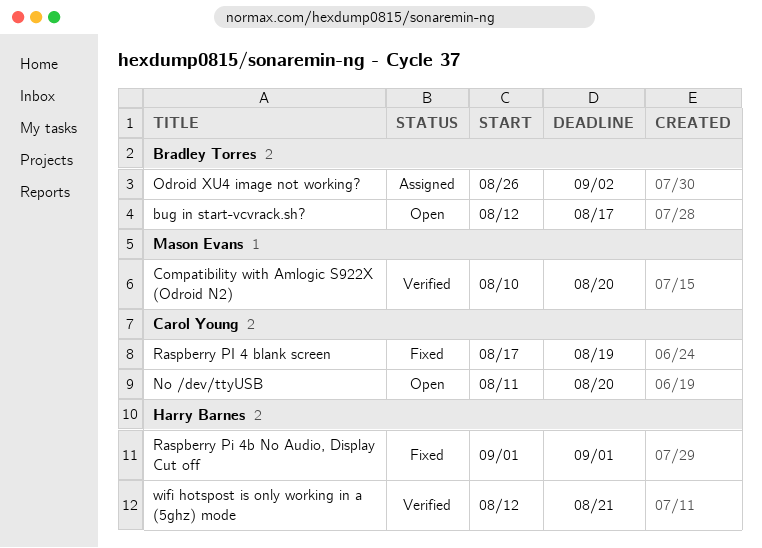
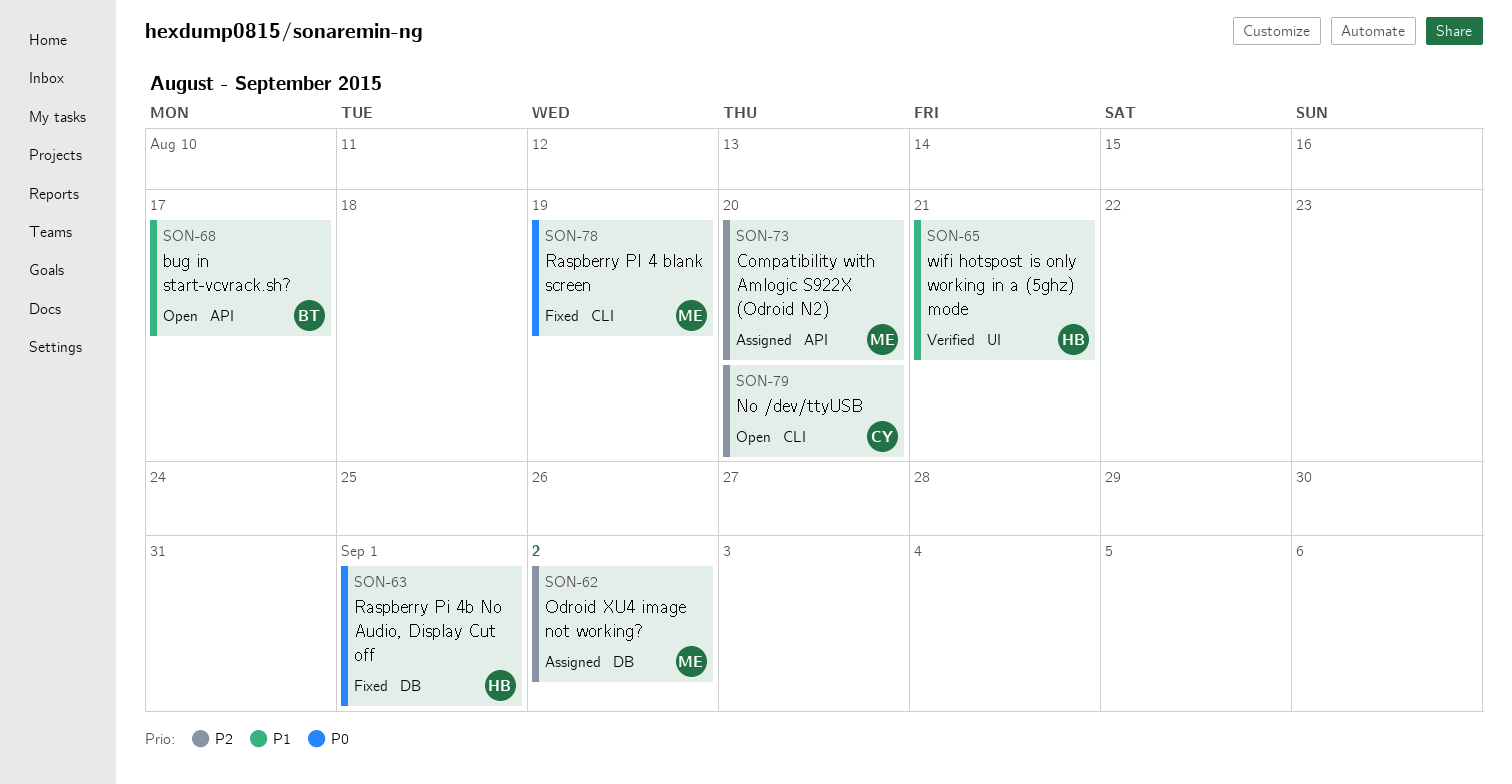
Compatibility with Amlogic S922X (Odroid N2), status: Verified -> Assigned
Odroid XU4 image not working?, owner: Bradley Torres -> Mason Evans
Raspberry PI 4 blank screen, owner: Carol Young -> Mason Evans

